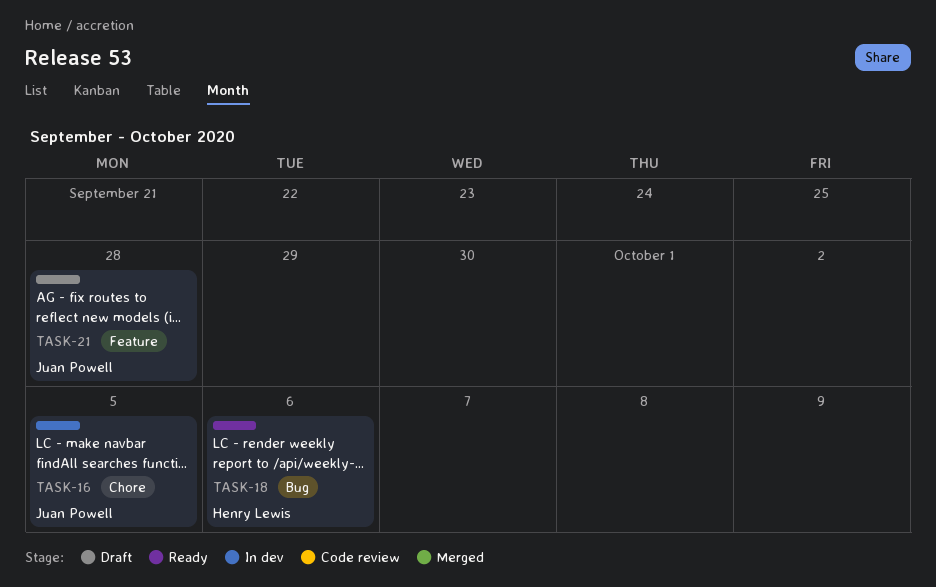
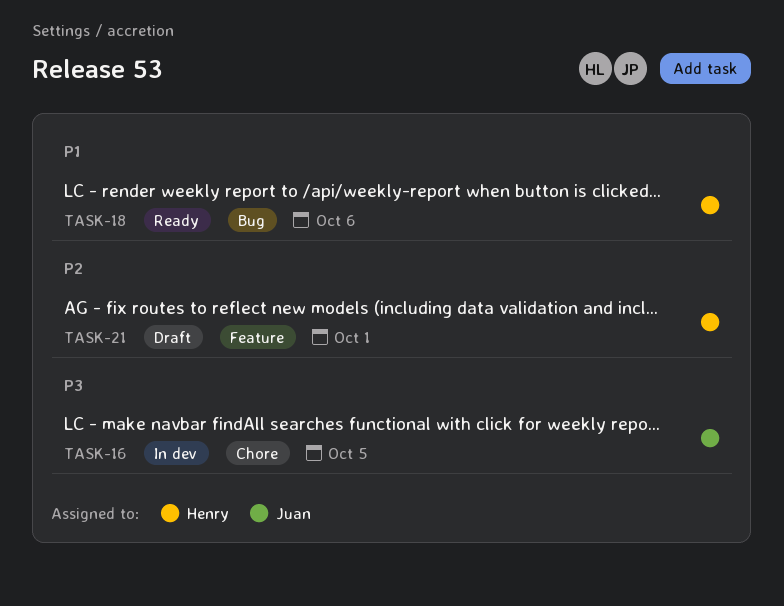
TASK-21, owner: Juan Powell -> Henry Lewis
TASK-21, due: Sep 28 -> Oct 1

